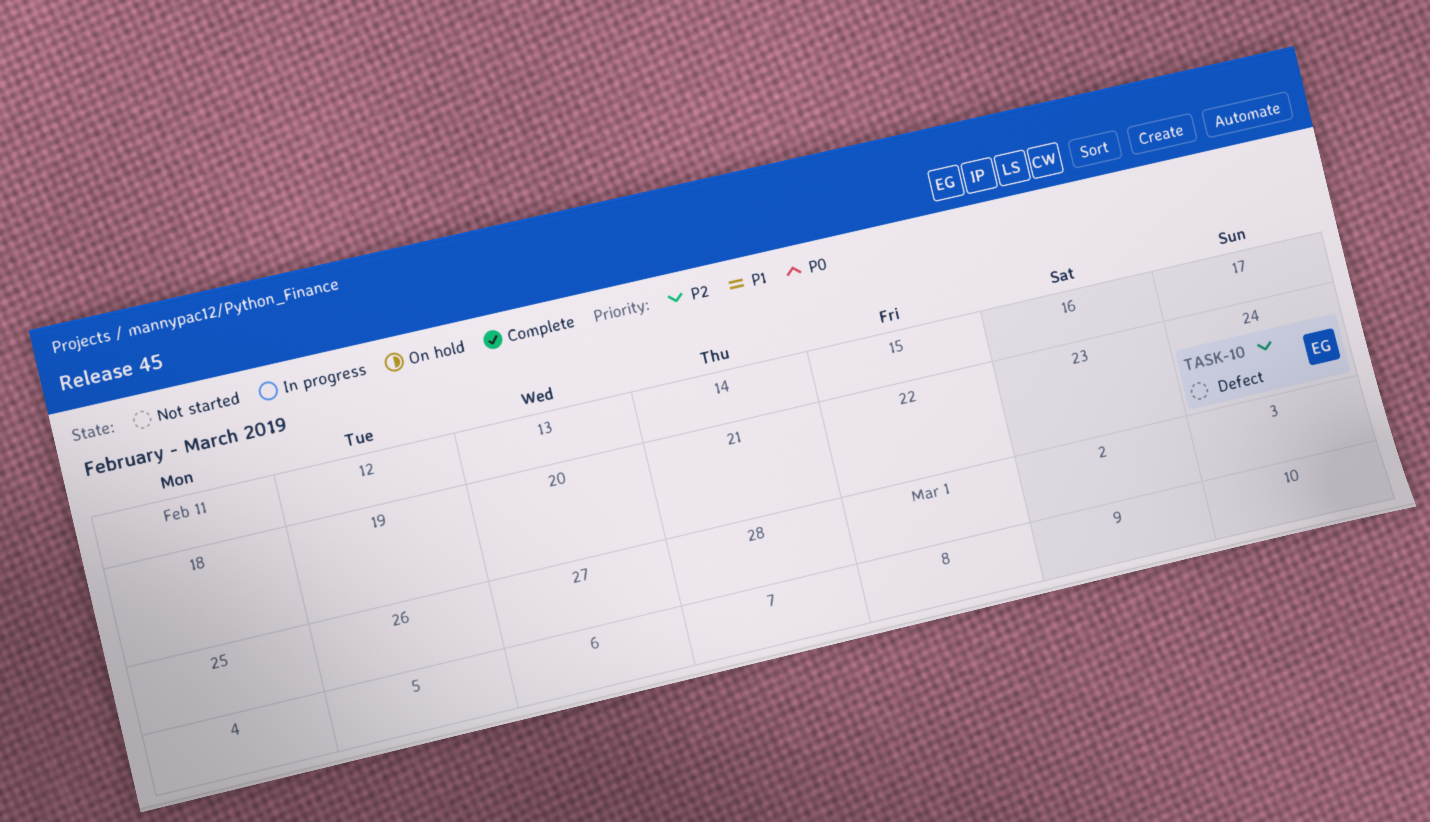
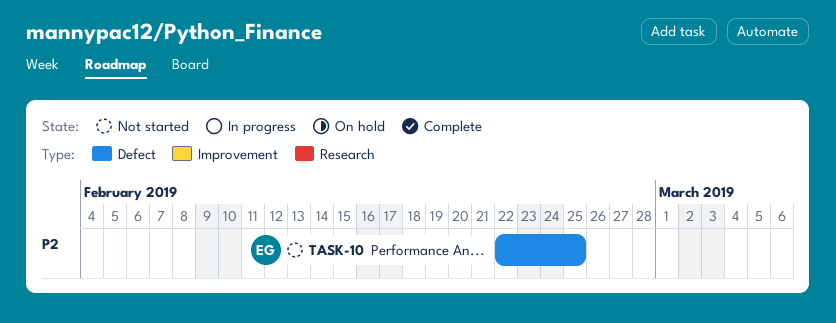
TASK-10, due: Feb 24 -> Feb 25

